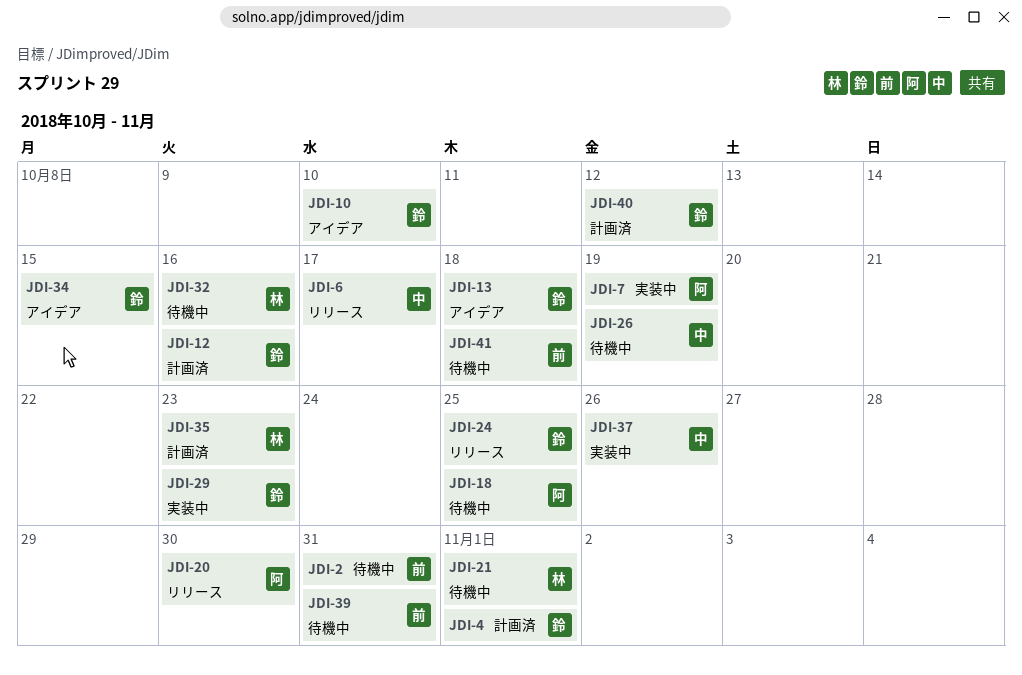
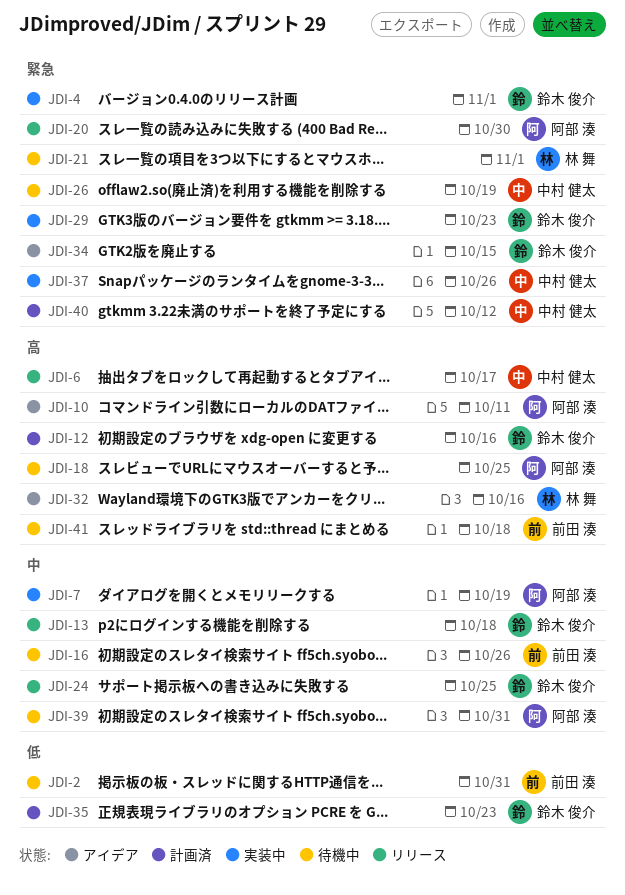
JDI-4, status: 計画済 -> 実装中
JDI-10, owner: 鈴木 俊介 -> 阿部 湊
JDI-10, due: Oct 10 -> Oct 11
JDI-13, status: アイデア -> リリース
JDI-16: none -> present
JDI-32, status: 待機中 -> アイデア
JDI-35, owner: 林 舞 -> 鈴木 俊介
JDI-39, owner: 前田 湊 -> 阿部 湊
JDI-40, owner: 鈴木 俊介 -> 中村 健太

